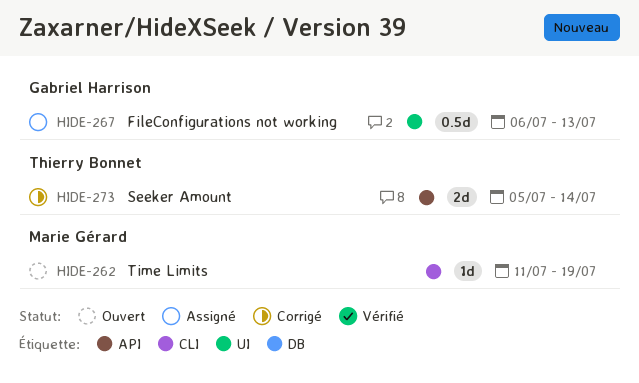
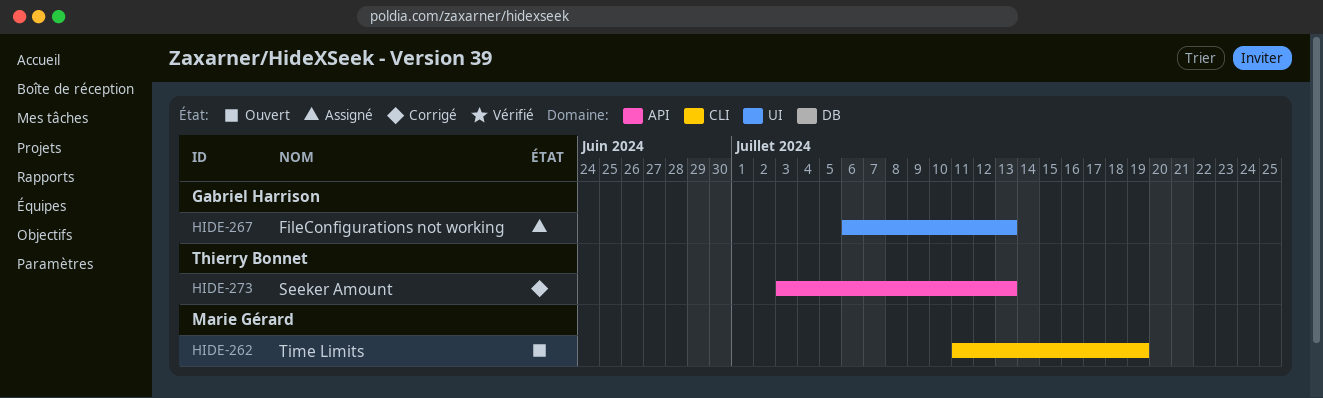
HIDE-273, start: Jul 5 -> Jul 3
HIDE-273, due: Jul 14 -> Jul 13

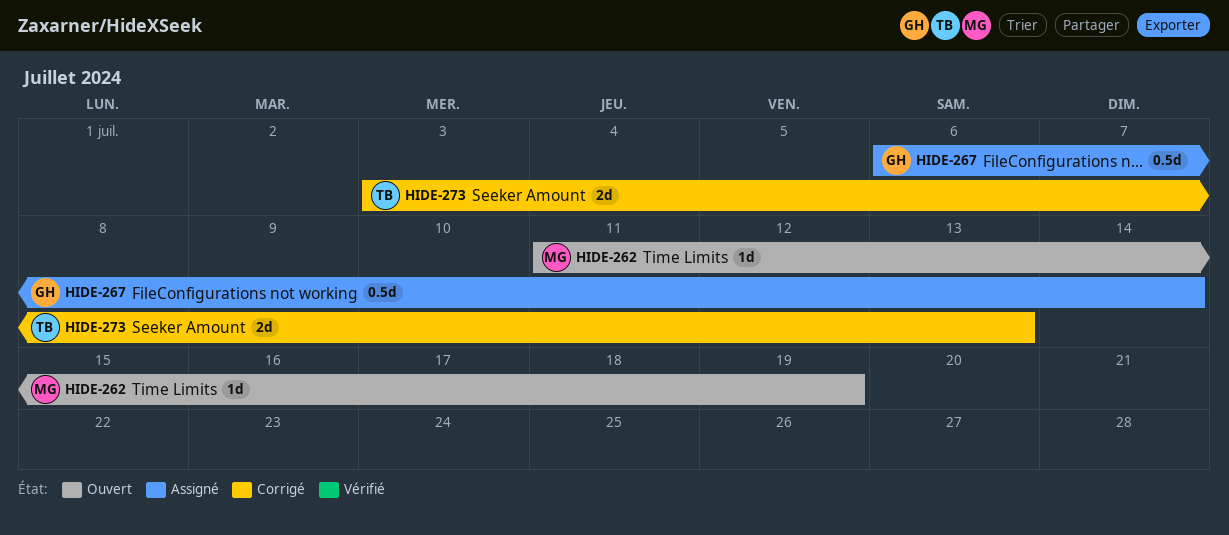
HIDE-267, due: Jul 13 -> Jul 14

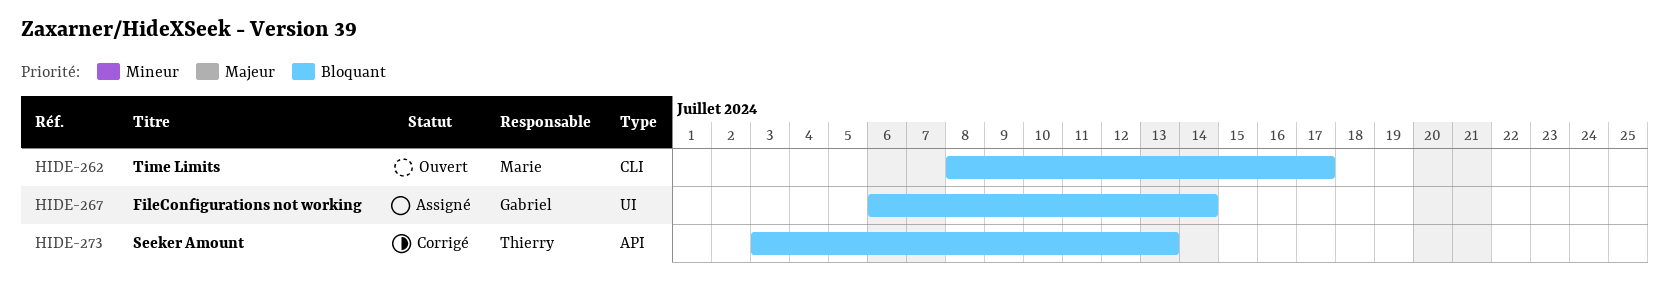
HIDE-262, start: Jul 11 -> Jul 8
HIDE-262, due: Jul 19 -> Jul 17

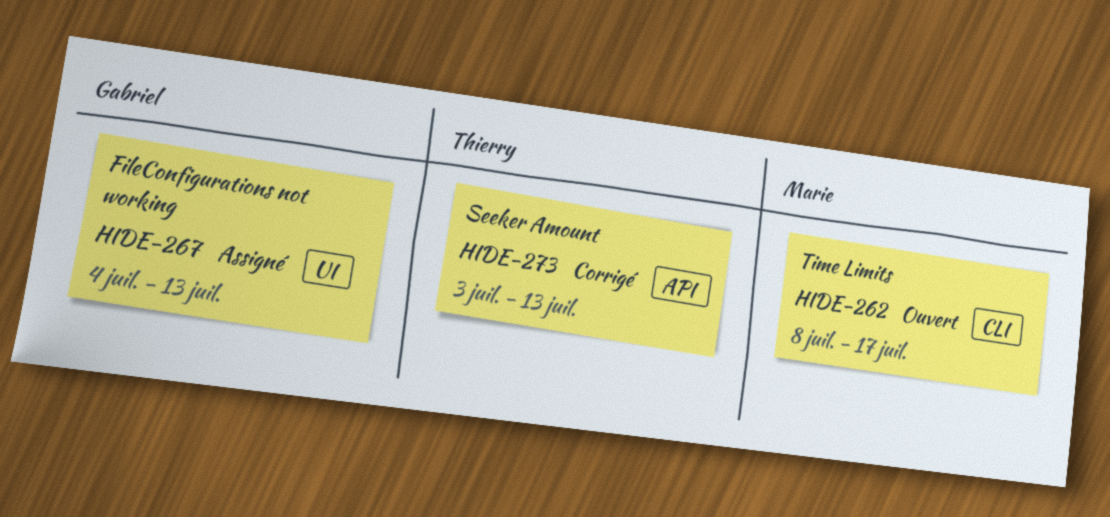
HIDE-267, start: Jul 6 -> Jul 4
HIDE-267, due: Jul 14 -> Jul 13

